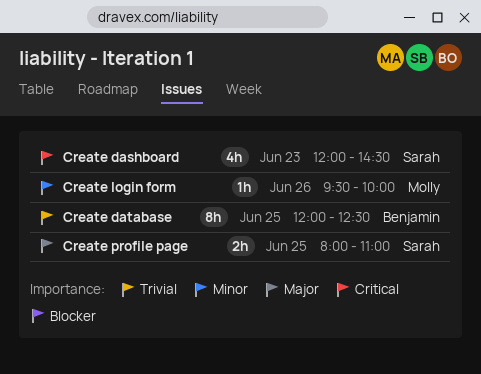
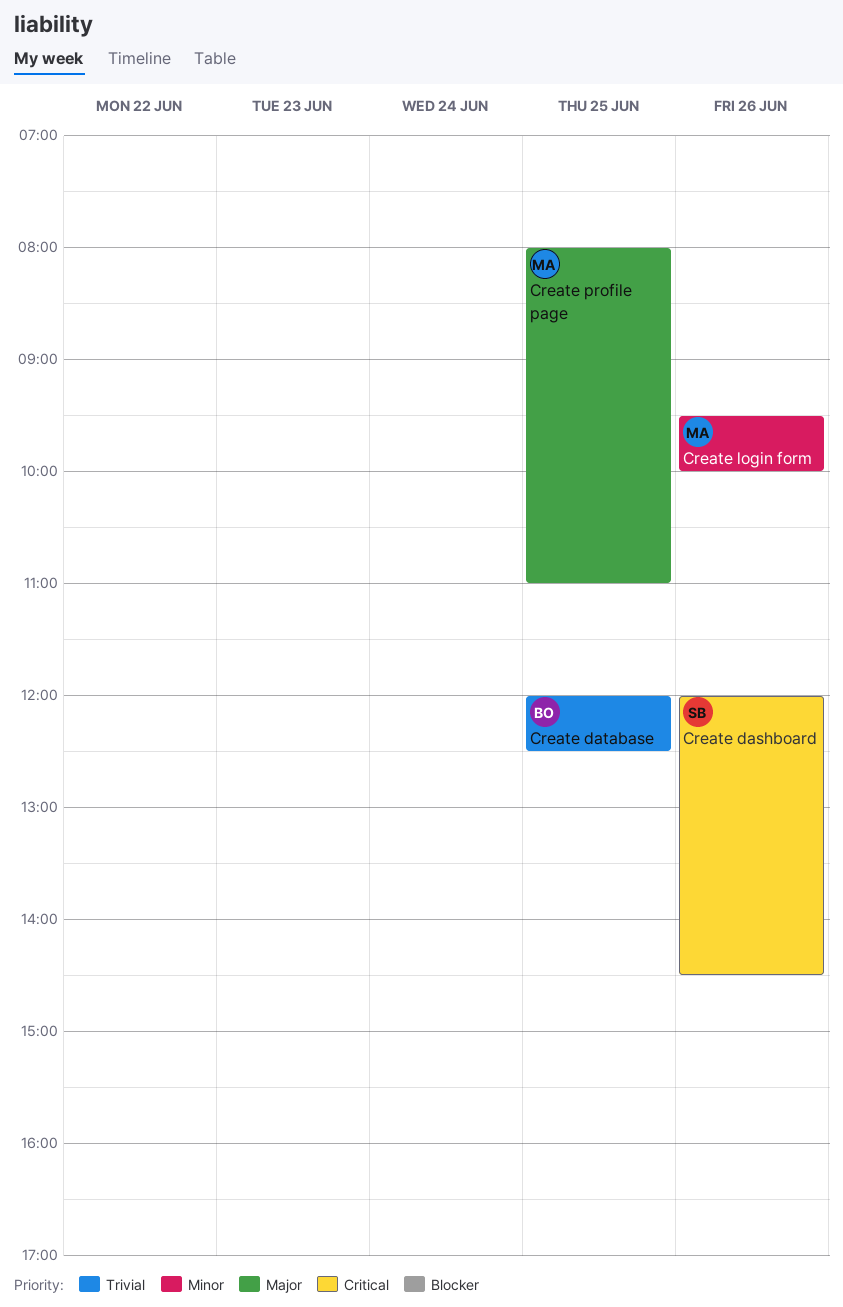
Create dashboard, day: Jun 23 -> Jun 26
Create profile page, owner: Sarah -> Molly

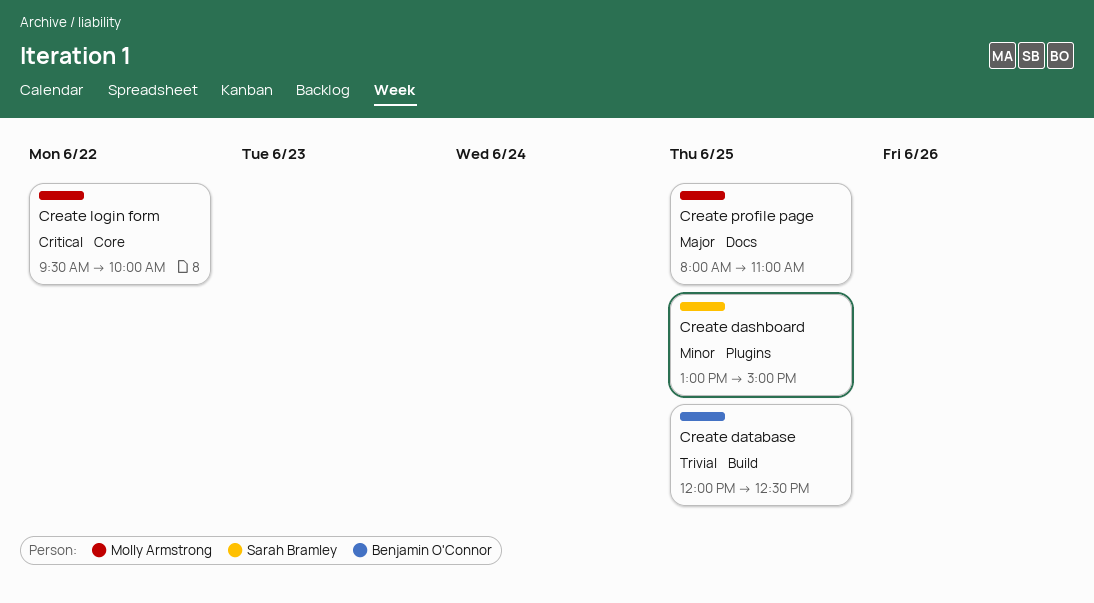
Create dashboard, priority: Critical -> Minor
Create dashboard, day: Jun 26 -> Jun 25
Create dashboard, begins: 12:00 -> 13:00
Create dashboard, ends: 14:30 -> 15:00
Create login form, priority: Minor -> Critical
Create login form, day: Jun 26 -> Jun 22

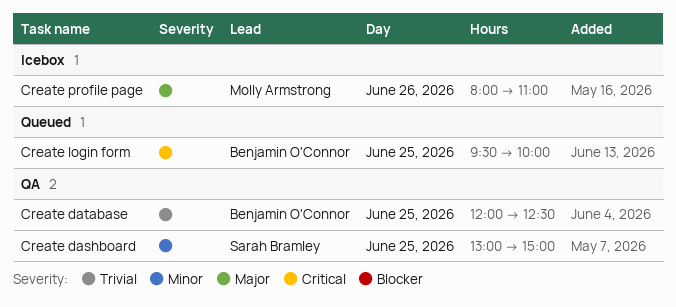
Create login form, owner: Molly Armstrong -> Benjamin O'Connor
Create login form, day: Jun 22 -> Jun 25
Create profile page, day: Jun 25 -> Jun 26

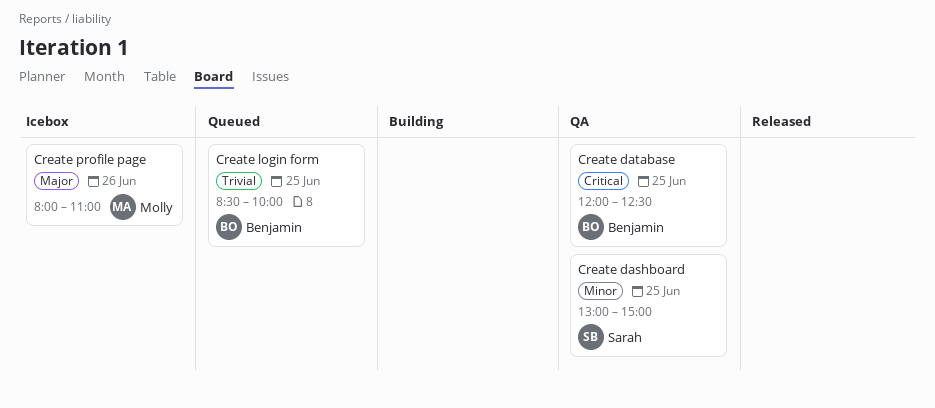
Create database, priority: Trivial -> Critical
Create login form, priority: Critical -> Trivial
Create login form, begins: 09:30 -> 08:30

